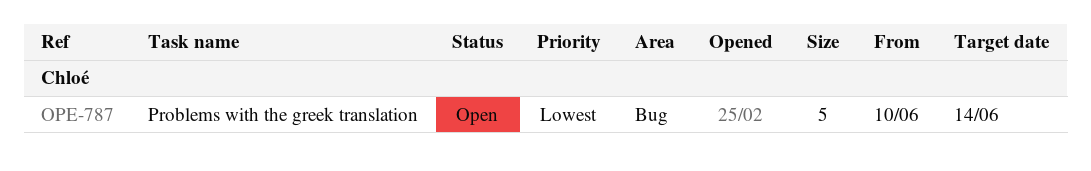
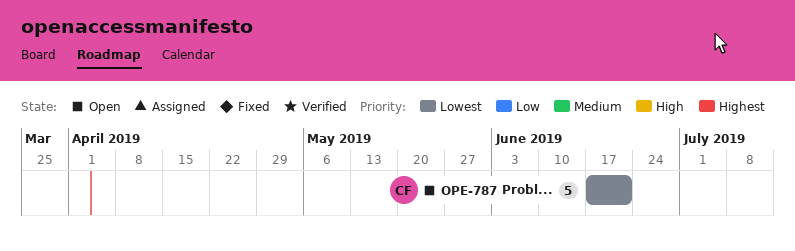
OPE-787, start: Jun 10 -> Jun 17
OPE-787, due: Jun 14 -> Jun 21

